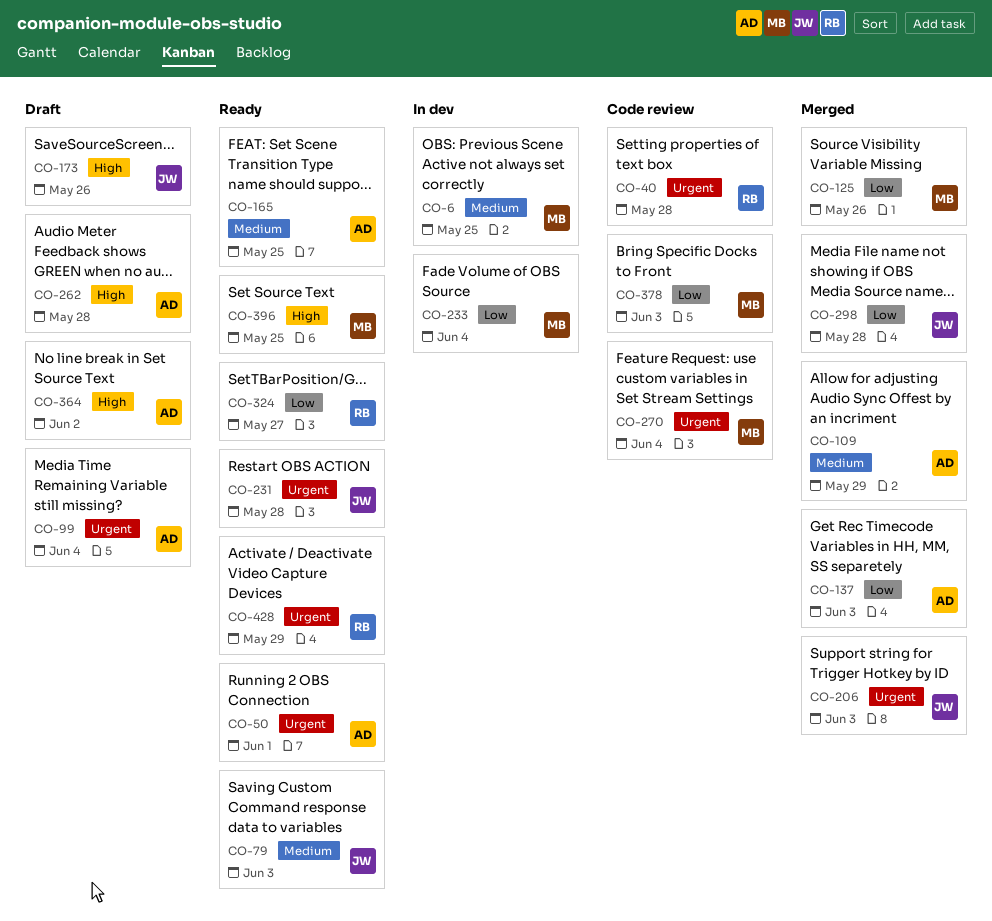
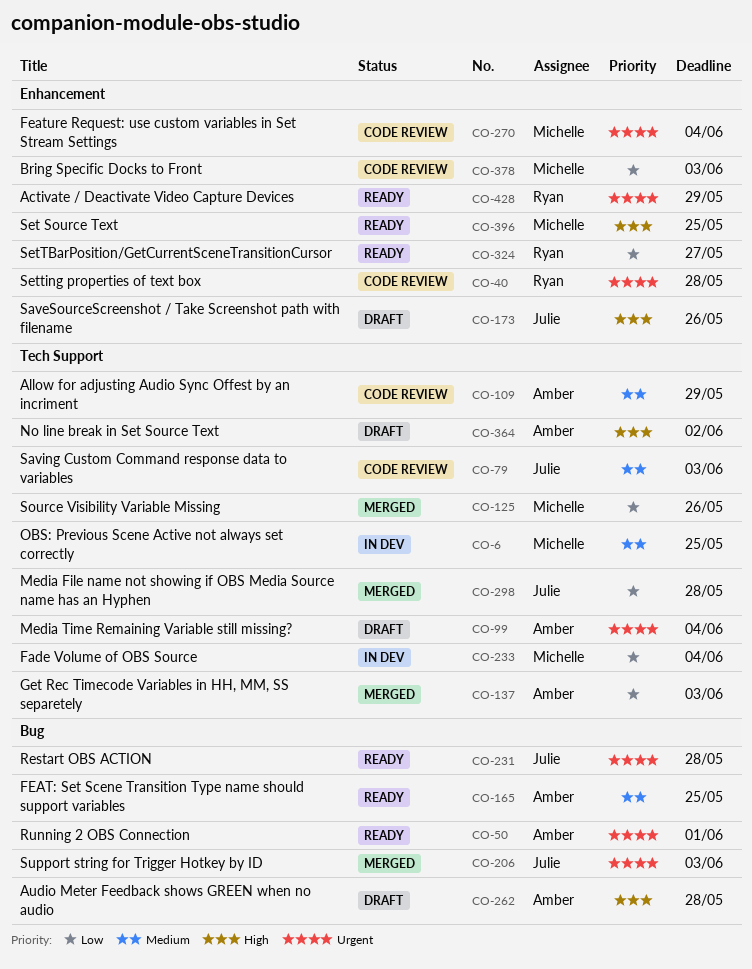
CO-79, status: Ready -> Code review
CO-109, status: Merged -> Code review

